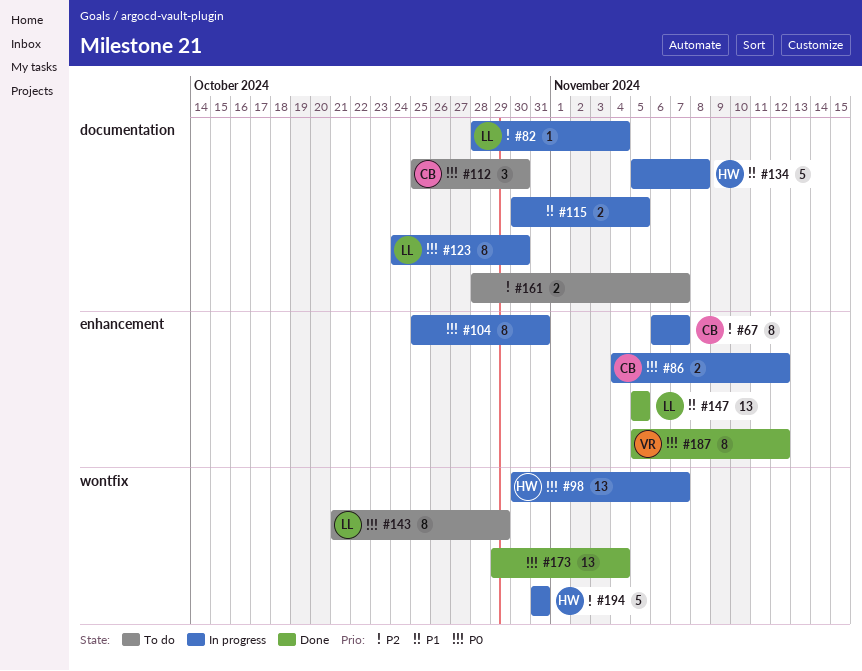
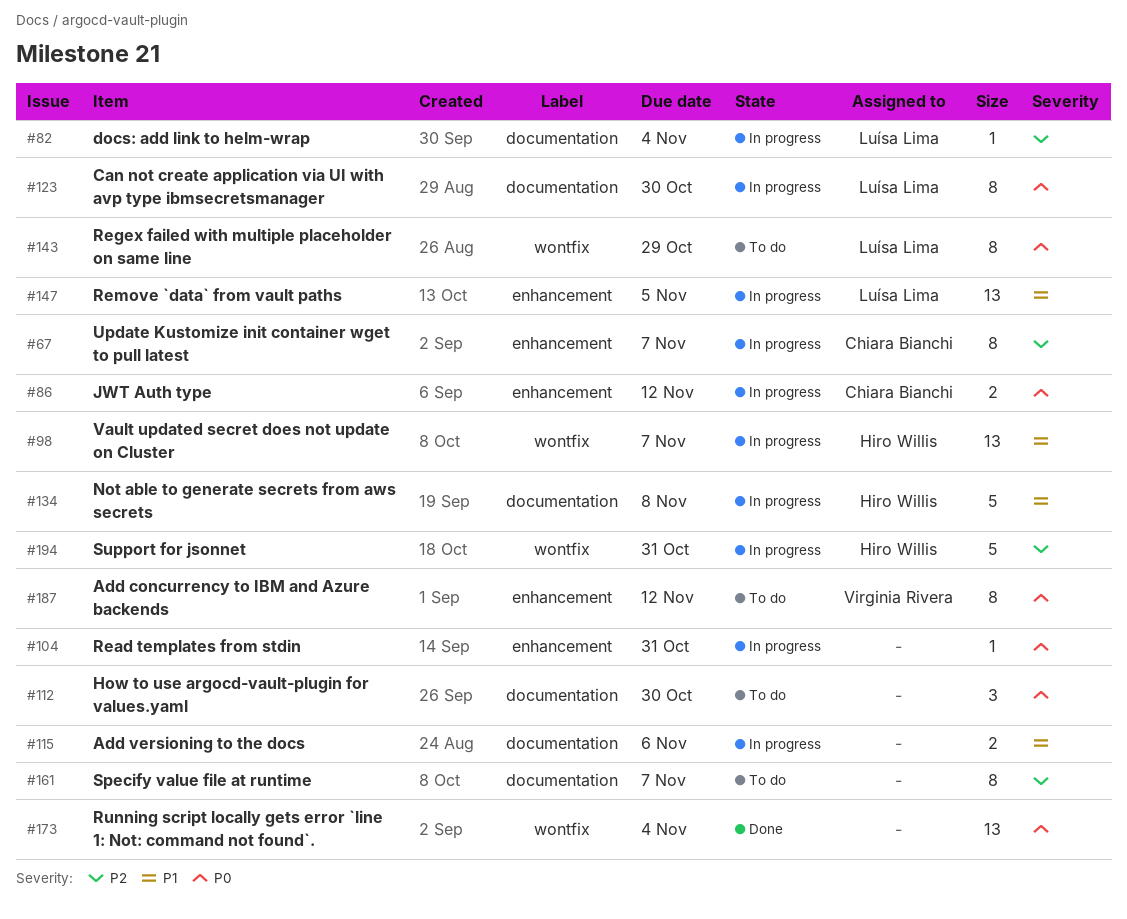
#98, priority: P0 -> P1
#104, estimate: 8 -> 1
#112, owner: Chiara Bianchi -> none
#115, due: Nov 5 -> Nov 6
#147, status: Done -> In progress
#161, estimate: 2 -> 8
#187, status: Done -> To do

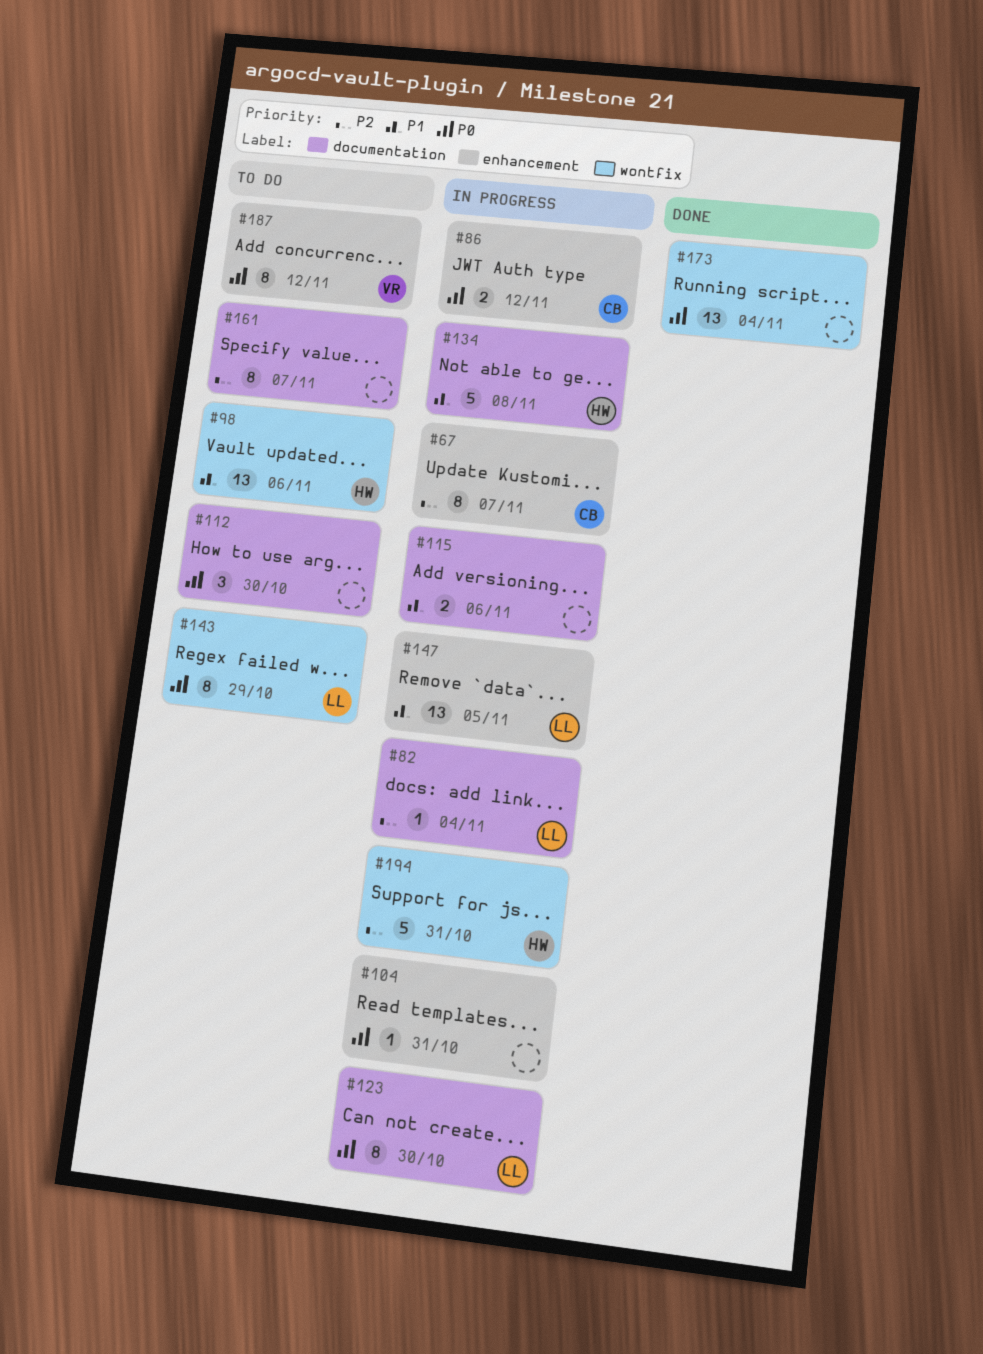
#98, status: In progress -> To do
#98, due: Nov 7 -> Nov 6

